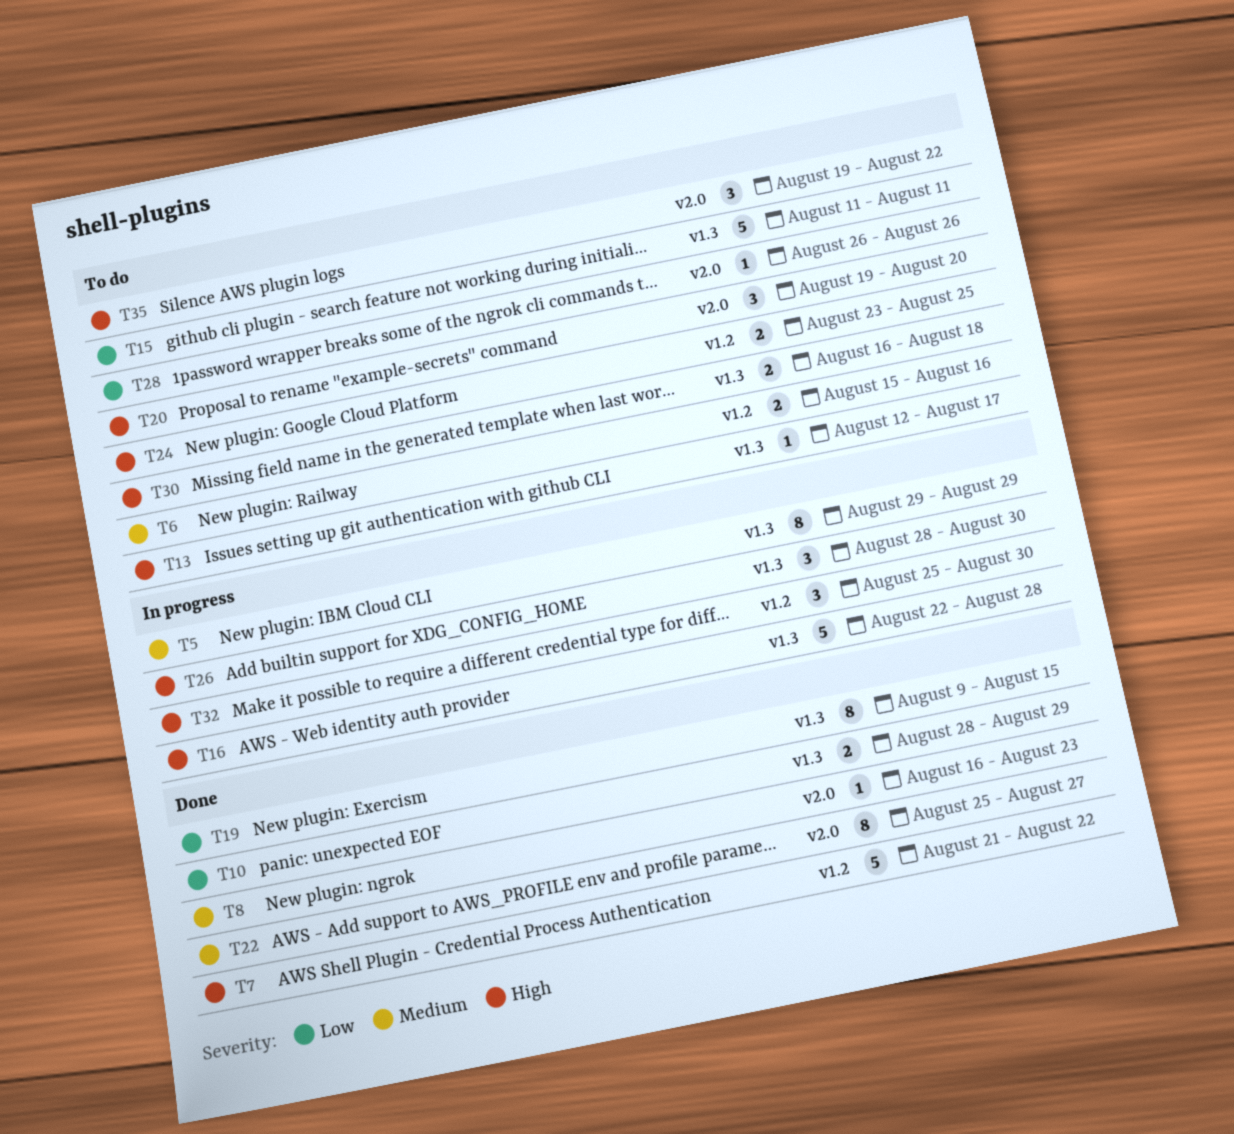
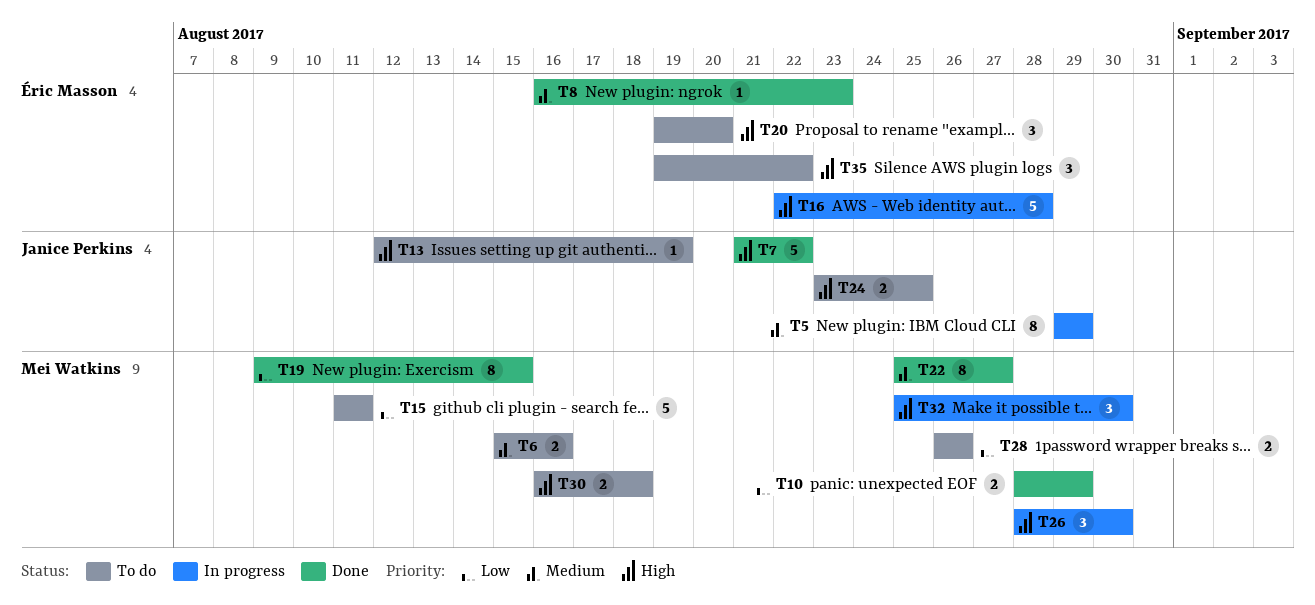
T13, due: Aug 17 -> Aug 19
T28, estimate: 1 -> 2

